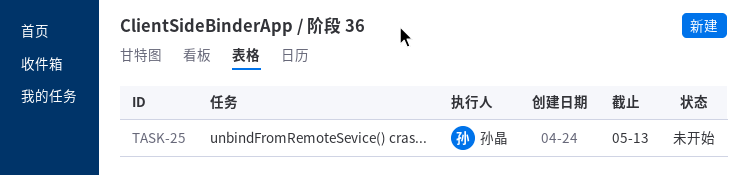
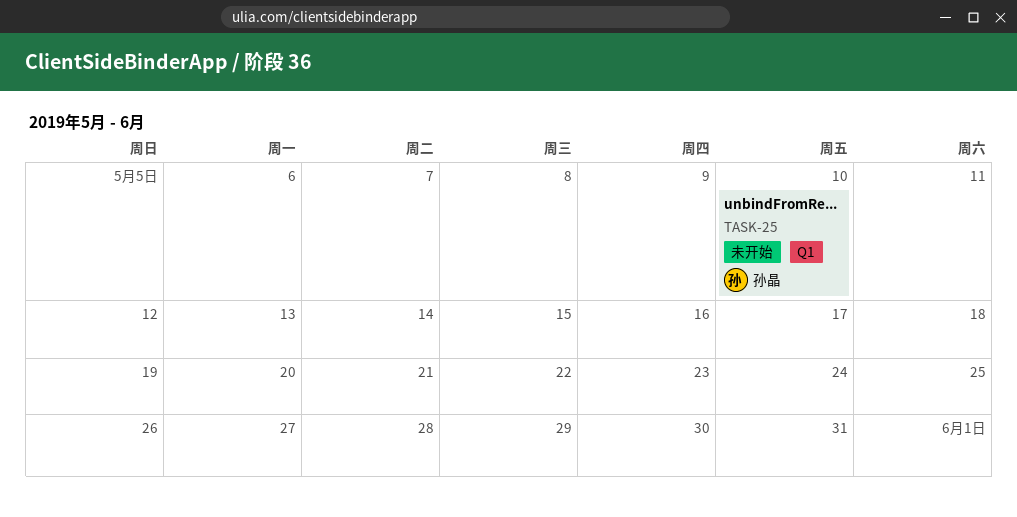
TASK-25, due: May 13 -> May 10

